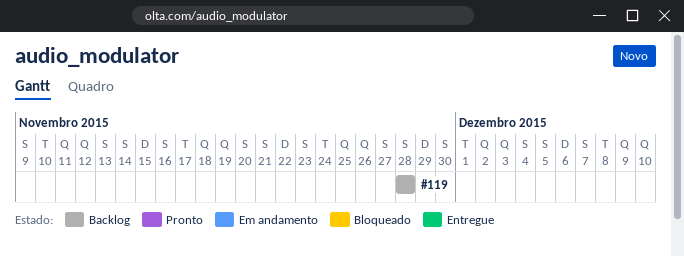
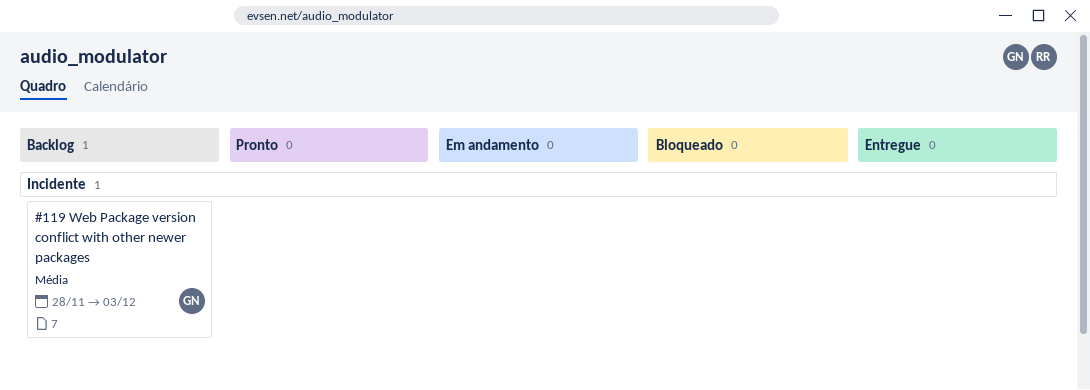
#119, due: Nov 28 -> Dec 3

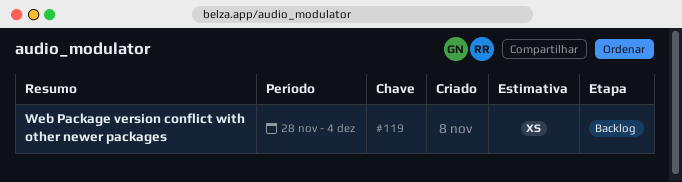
#119, due: Dec 3 -> Dec 4

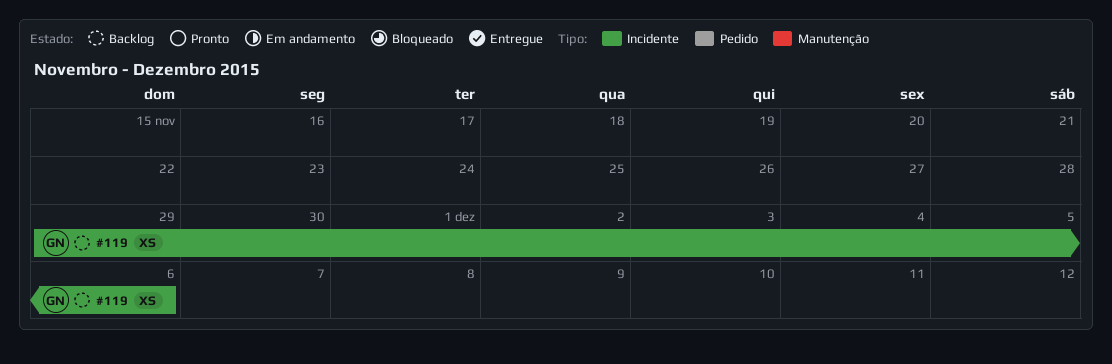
#119, start: Nov 28 -> Nov 29
#119, due: Dec 4 -> Dec 6

